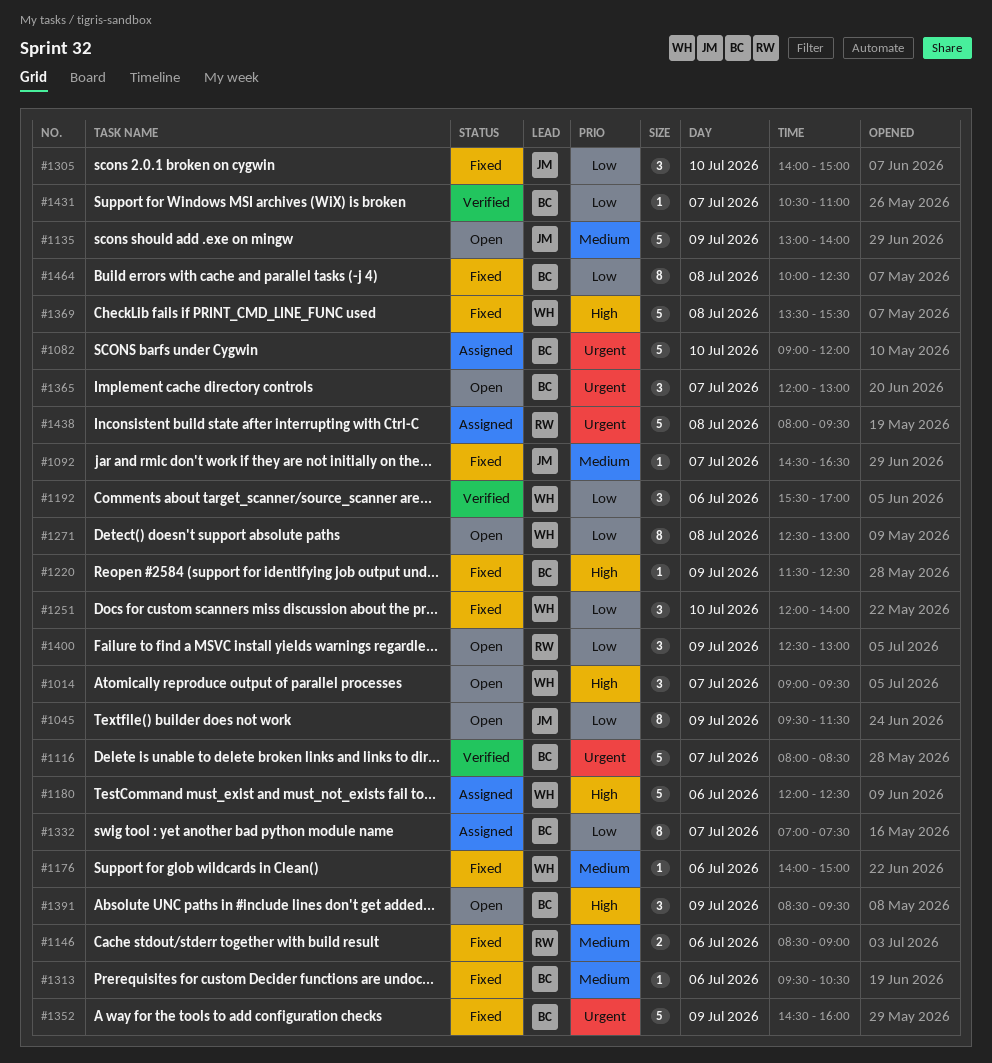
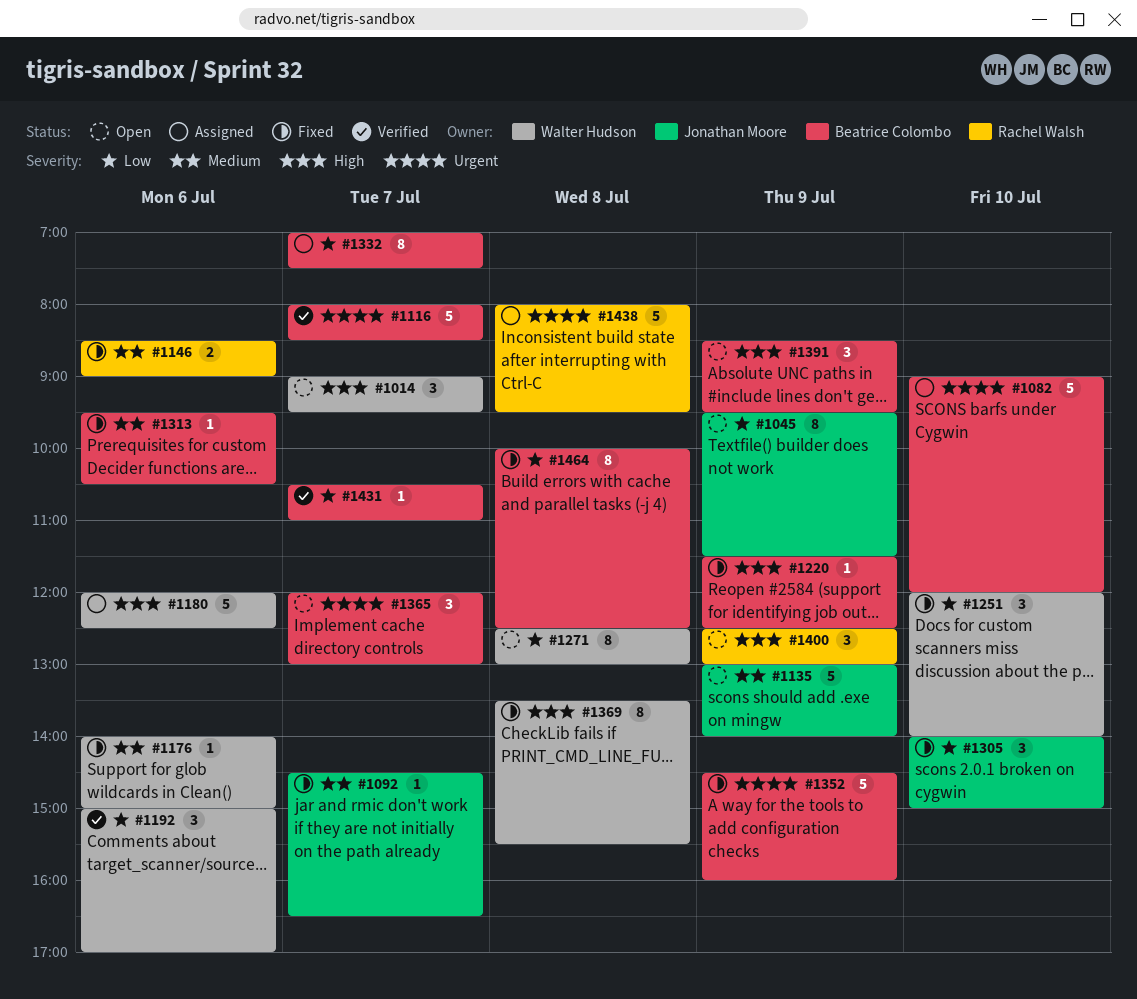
#1192, begins: 15:30 -> 15:00
#1369, estimate: 5 -> 8
#1400, priority: Low -> High

